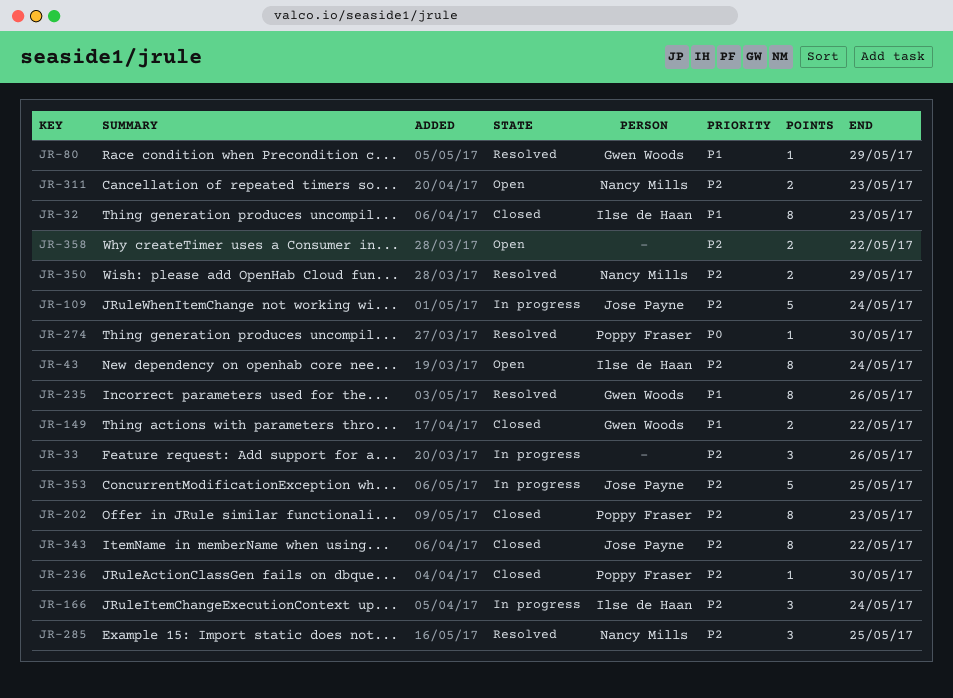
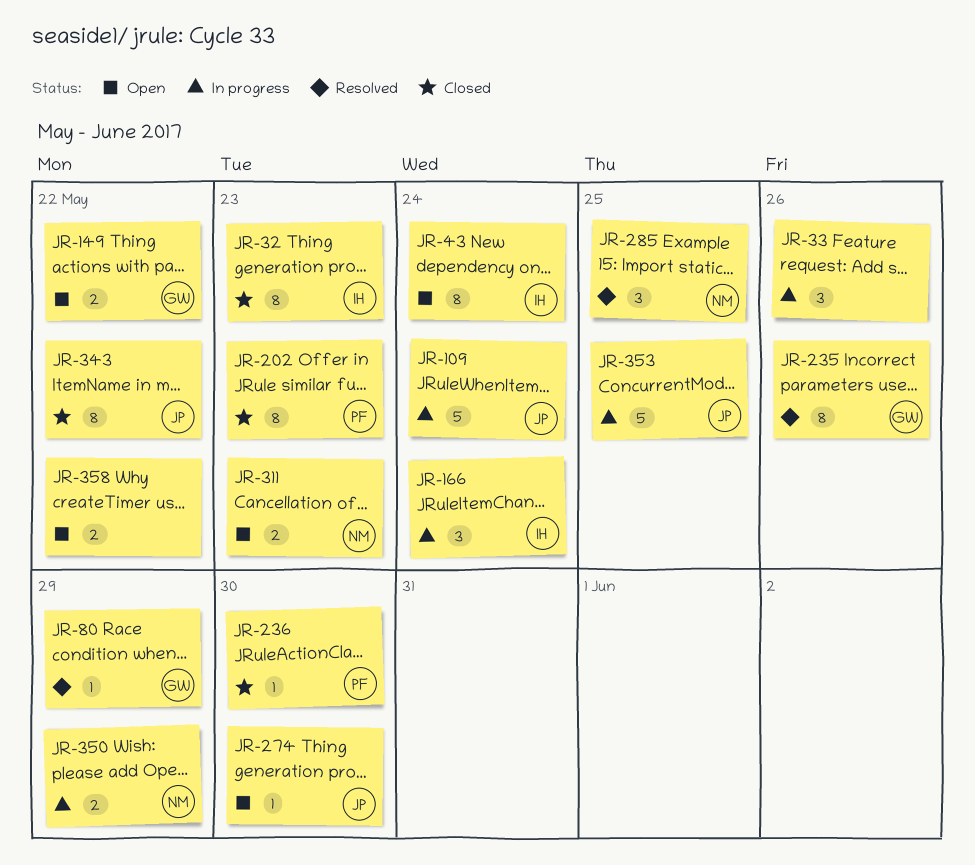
JR-149, status: Closed -> Open
JR-274, status: Resolved -> Open
JR-274, owner: Poppy Fraser -> Jose Payne
JR-350, status: Resolved -> In progress

